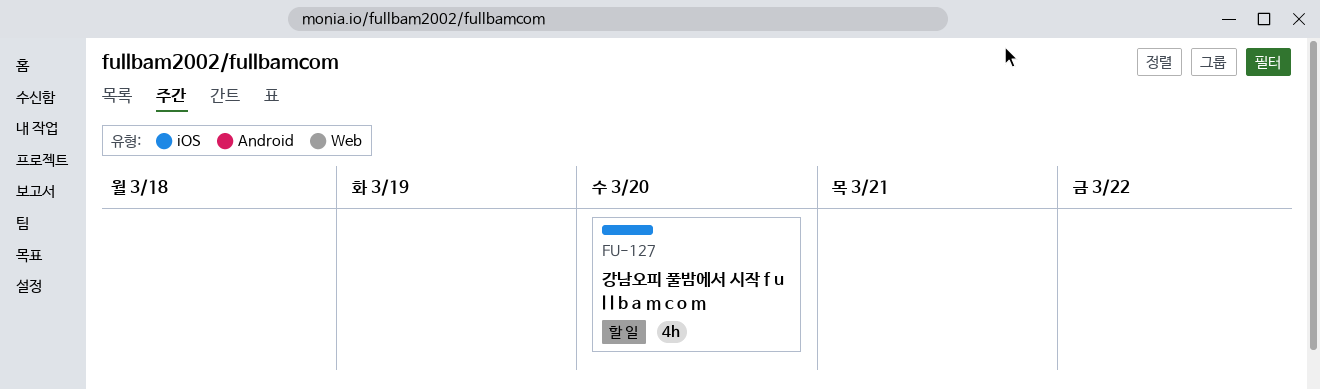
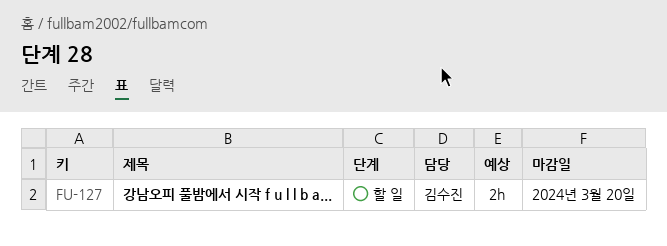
FU-127, estimate: 4h -> 2h

